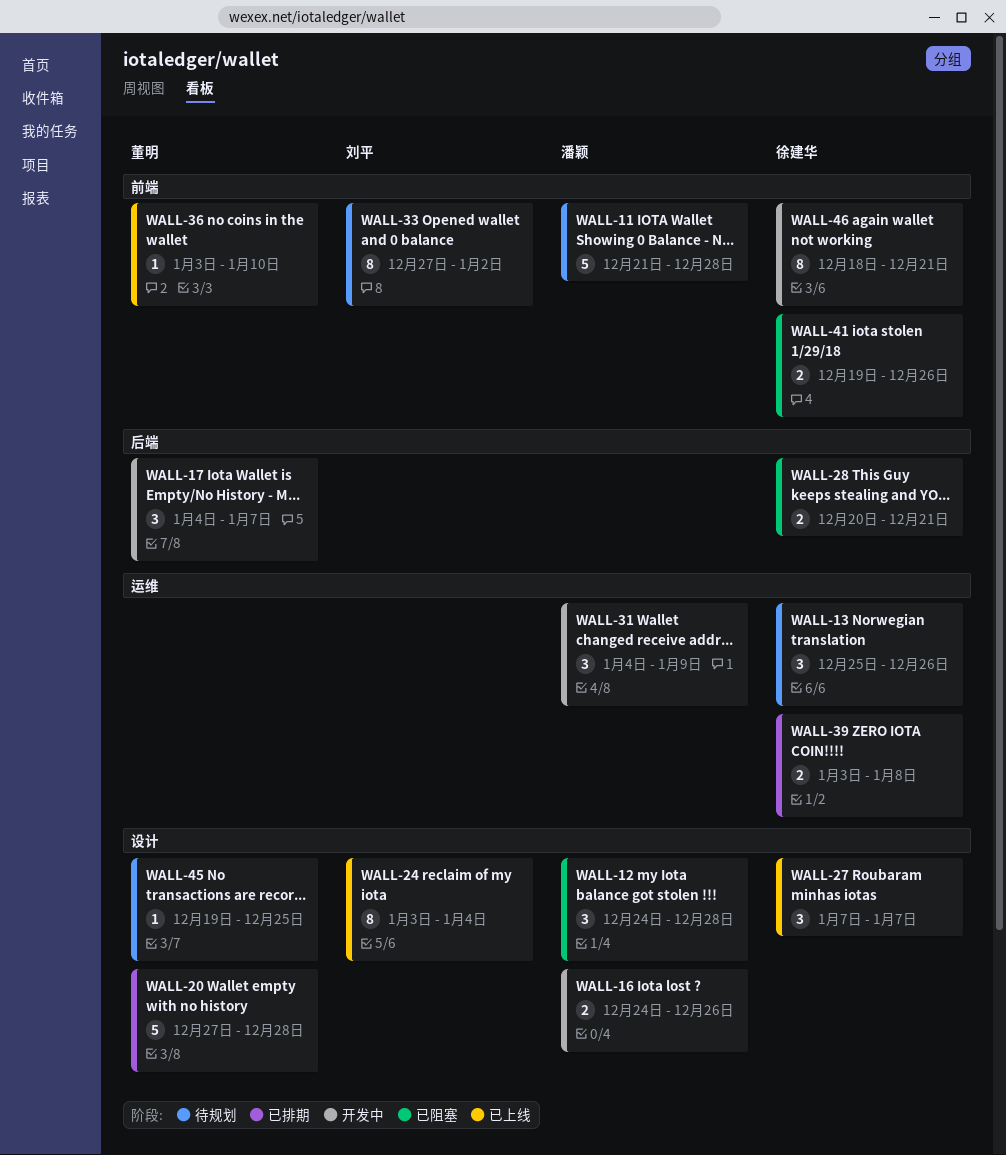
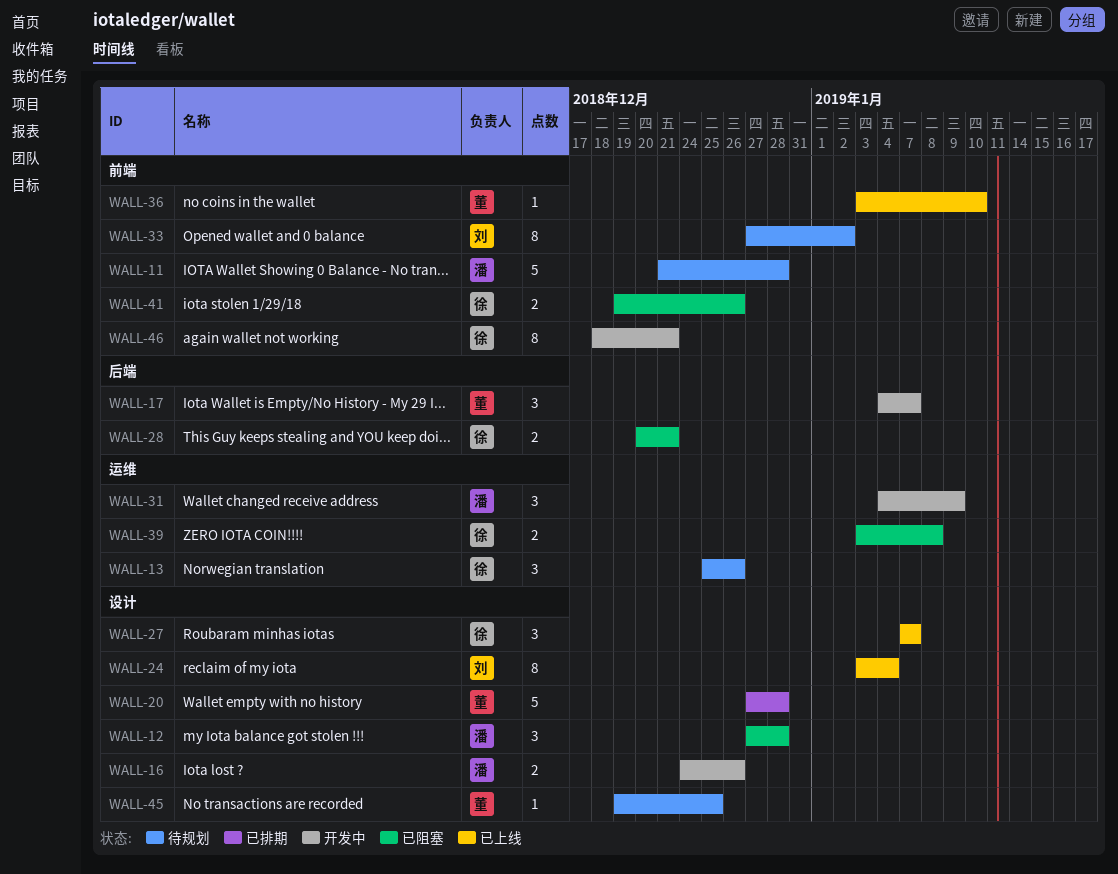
WALL-12, start: Dec 24 -> Dec 27
WALL-39, status: 已排期 -> 已阻塞

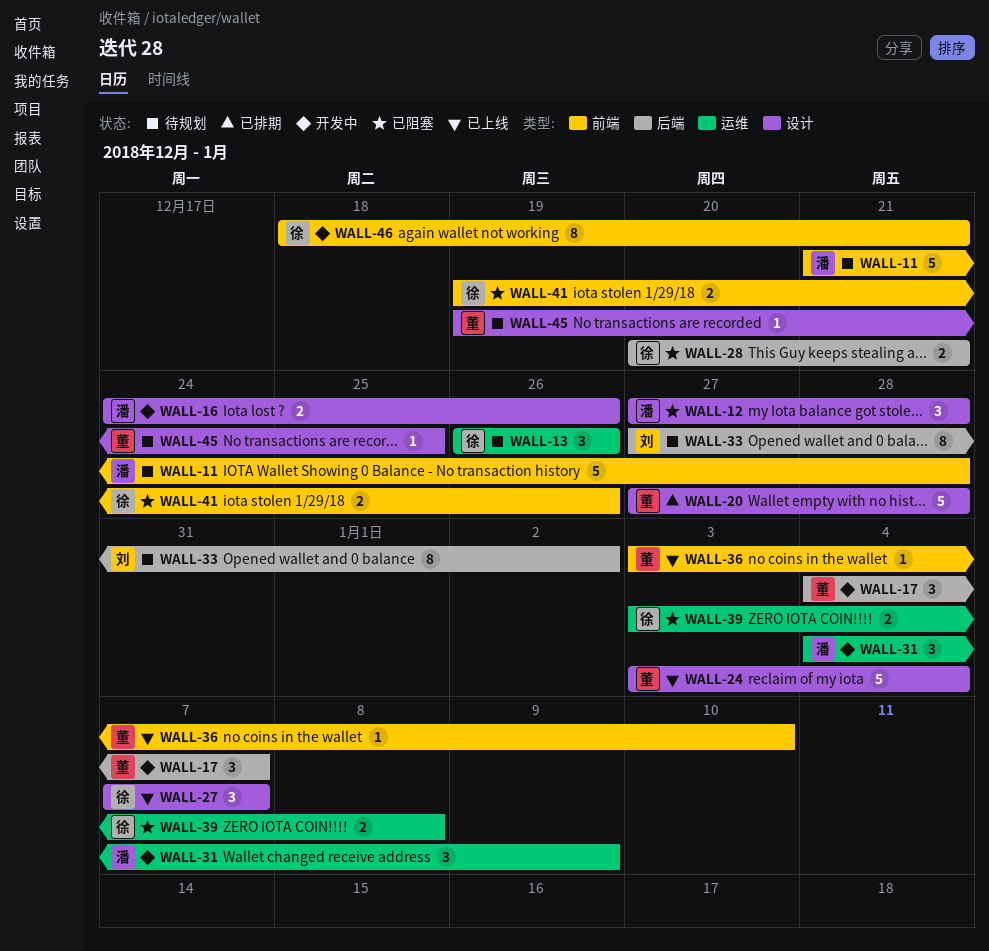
WALL-13, start: Dec 25 -> Dec 26
WALL-24, owner: 刘 -> 董
WALL-24, estimate: 8 -> 5
WALL-33, label: 前端 -> 后端

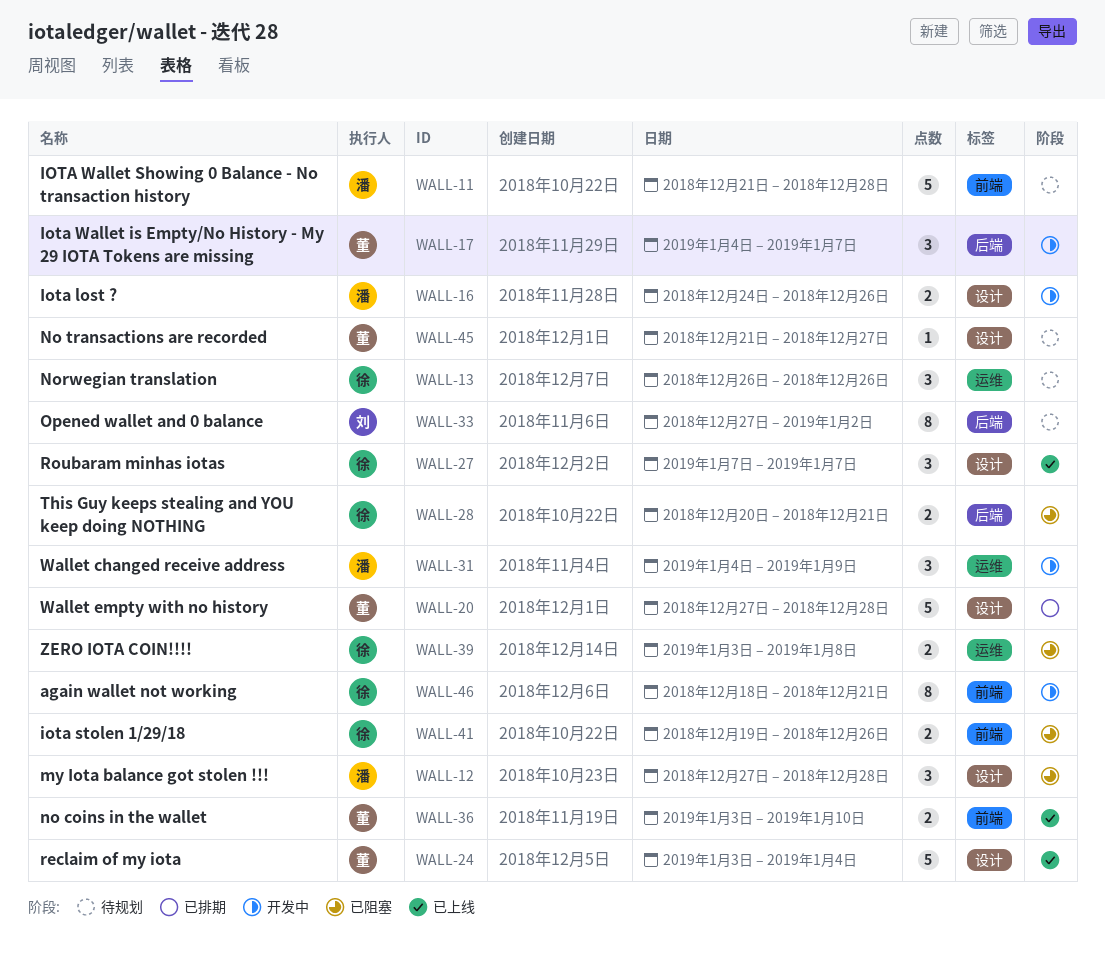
WALL-36, estimate: 1 -> 2
WALL-45, start: Dec 19 -> Dec 21
WALL-45, due: Dec 25 -> Dec 27

